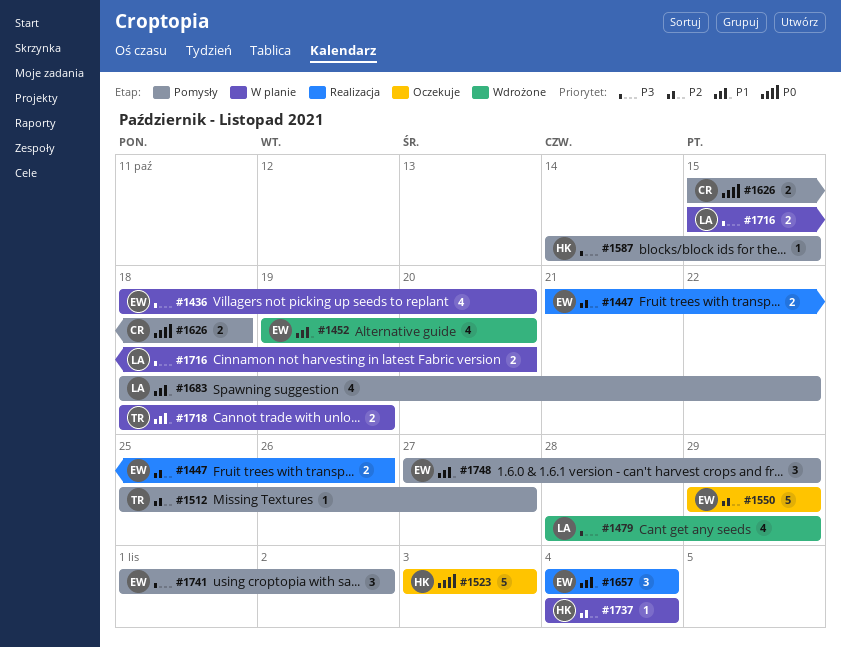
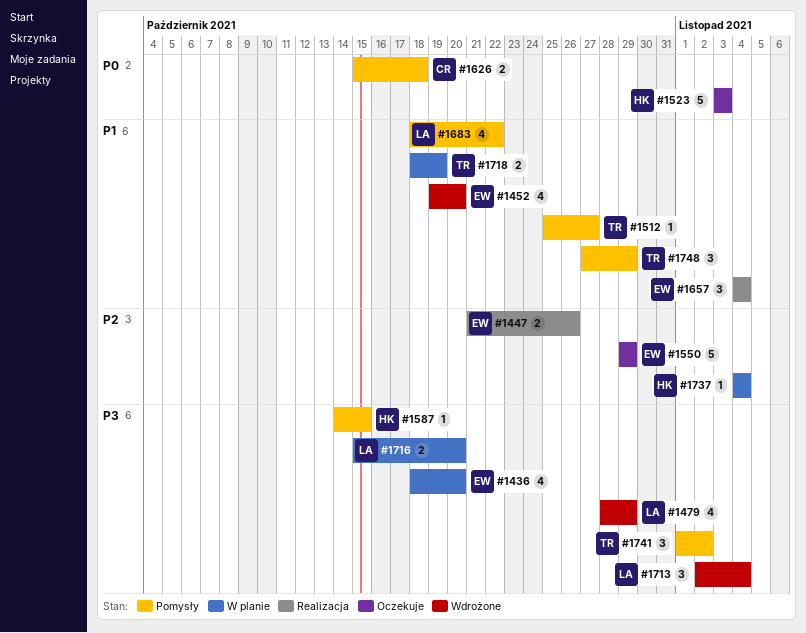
#1512, priority: P2 -> P1
#1713: none -> present
#1741, owner: EW -> TR
#1748, owner: EW -> TR

